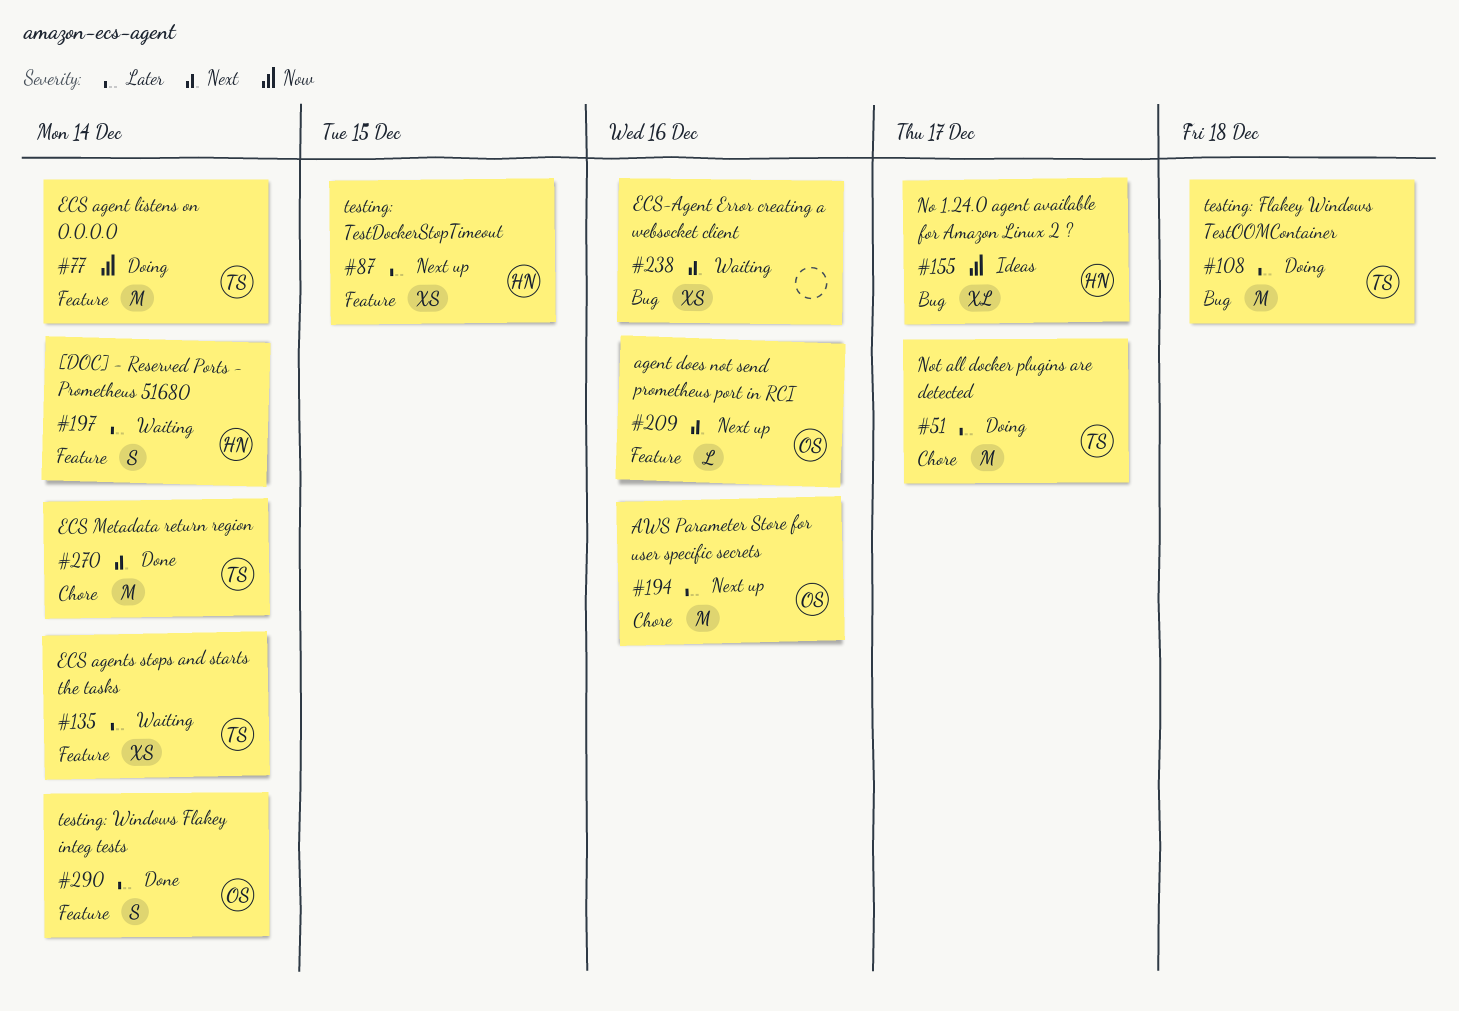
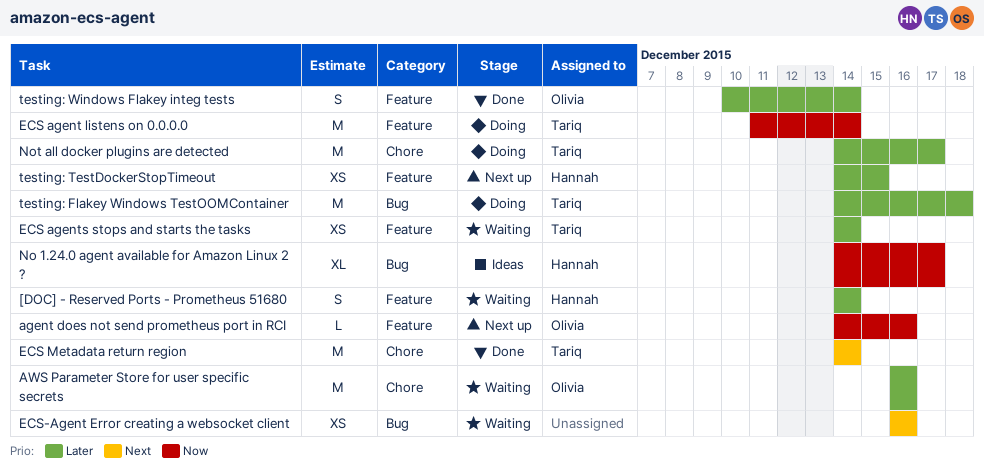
agent does not send prometheus port in RCI, priority: Next -> Now
AWS Parameter Store for user specific secrets, status: Next up -> Waiting

